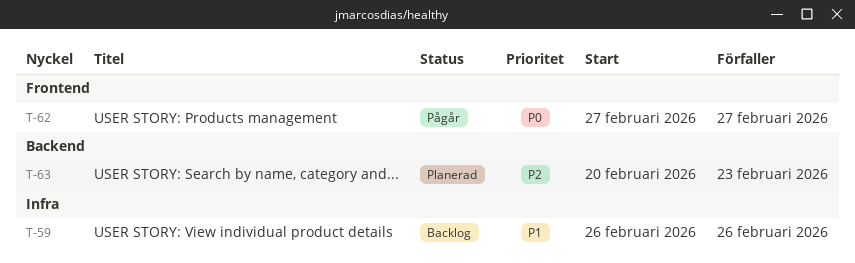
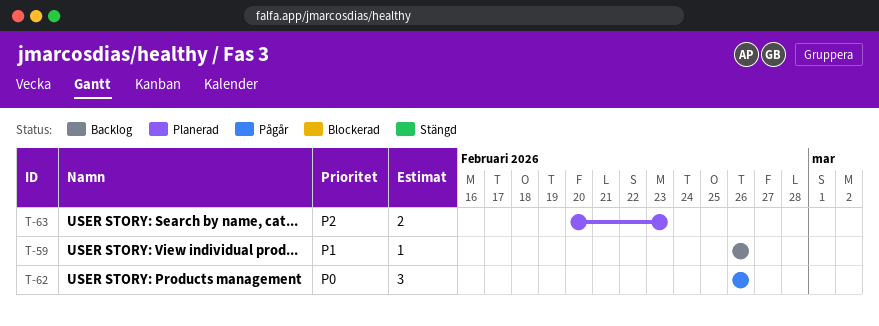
T-62, start: Feb 27 -> Feb 26
T-62, due: Feb 27 -> Feb 26

